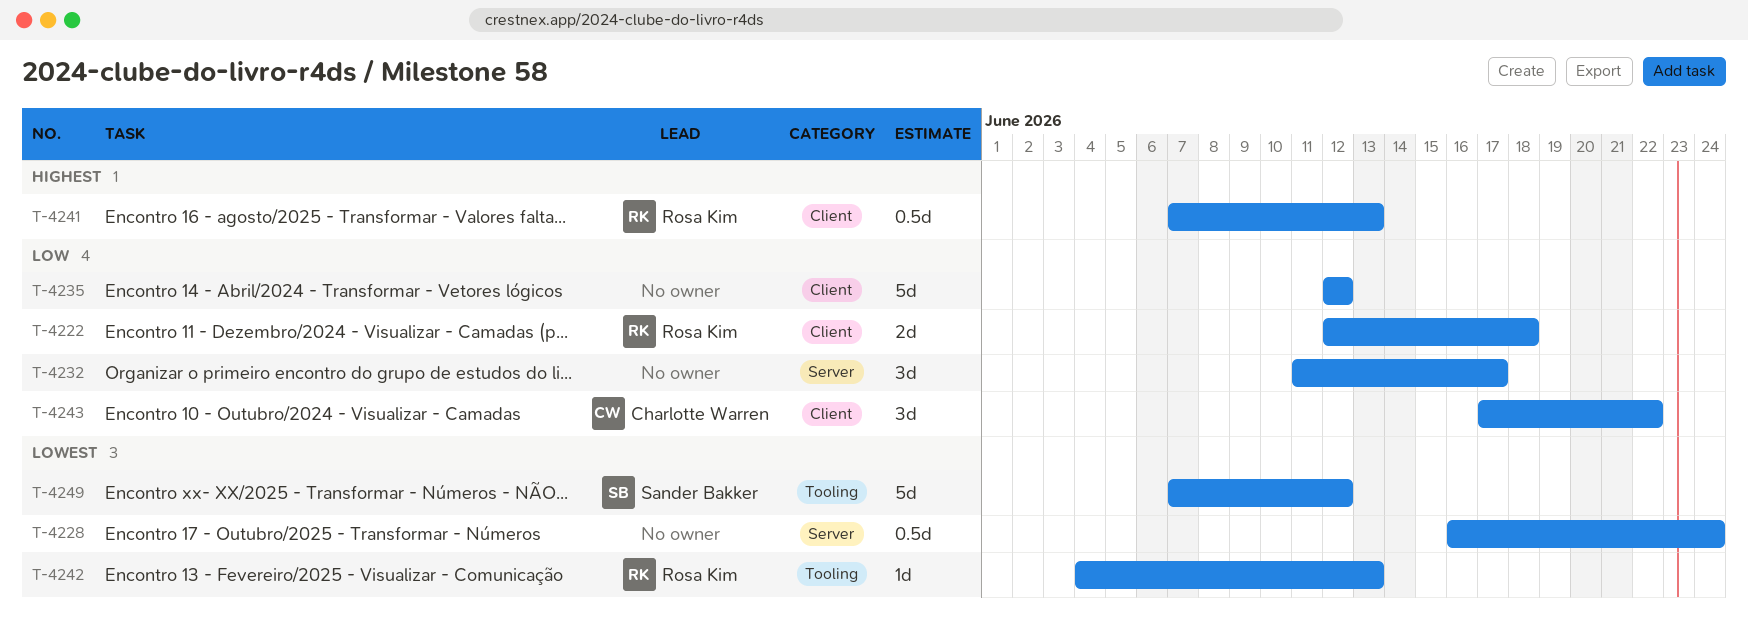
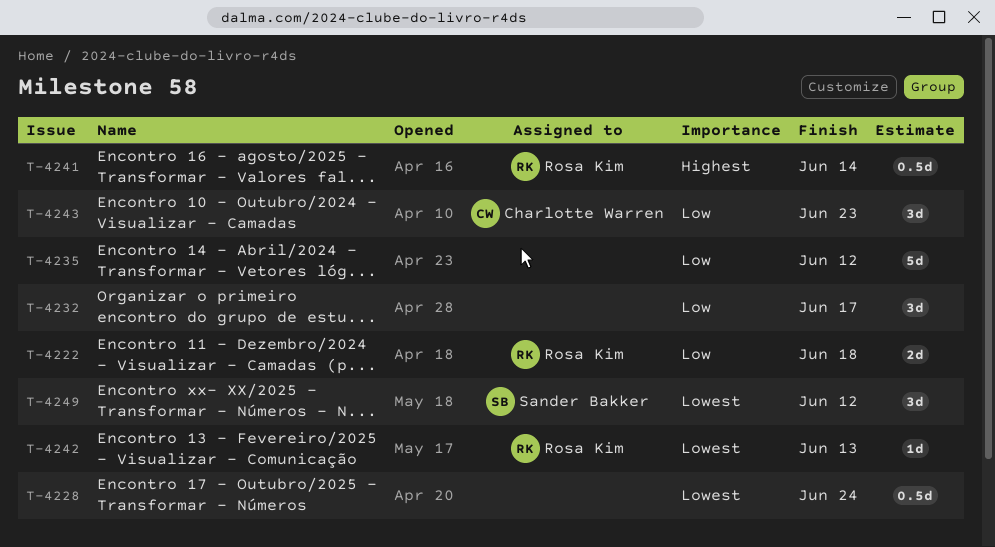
T-4241, due: Jun 13 -> Jun 14
T-4243, due: Jun 22 -> Jun 23
T-4249, estimate: 5d -> 3d

